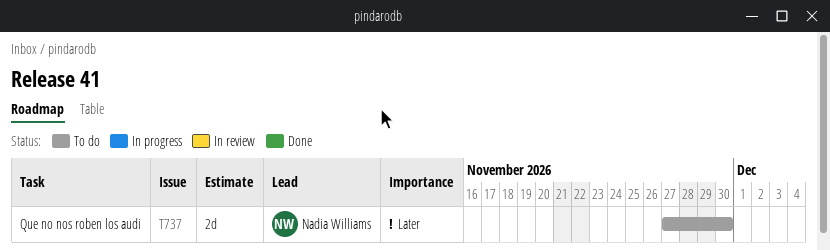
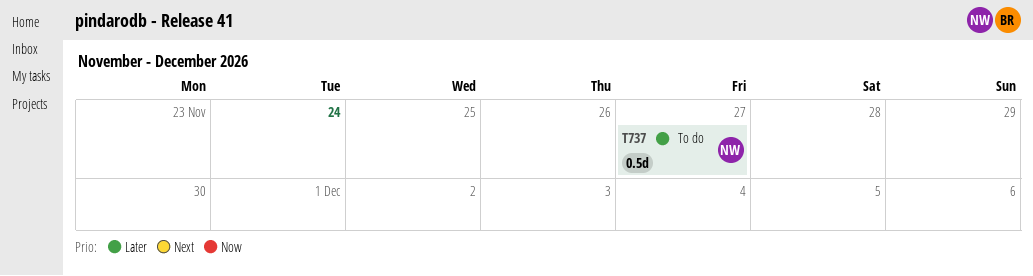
T737, estimate: 2d -> 0.5d
T737, due: Nov 30 -> Nov 27

